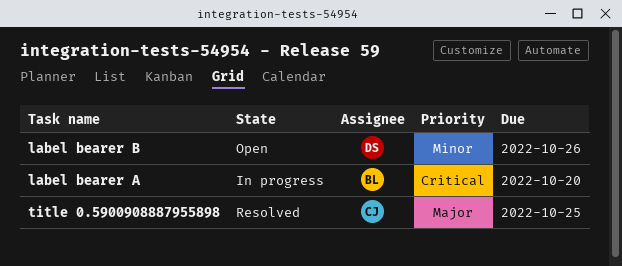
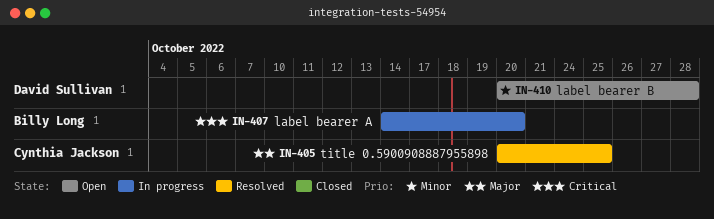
label bearer B, due: Oct 26 -> Oct 28

